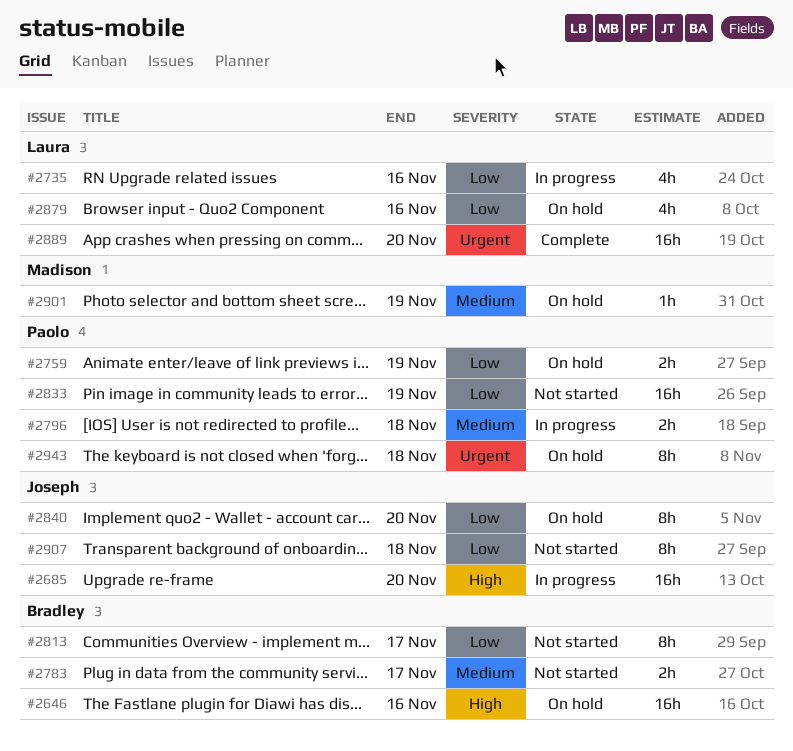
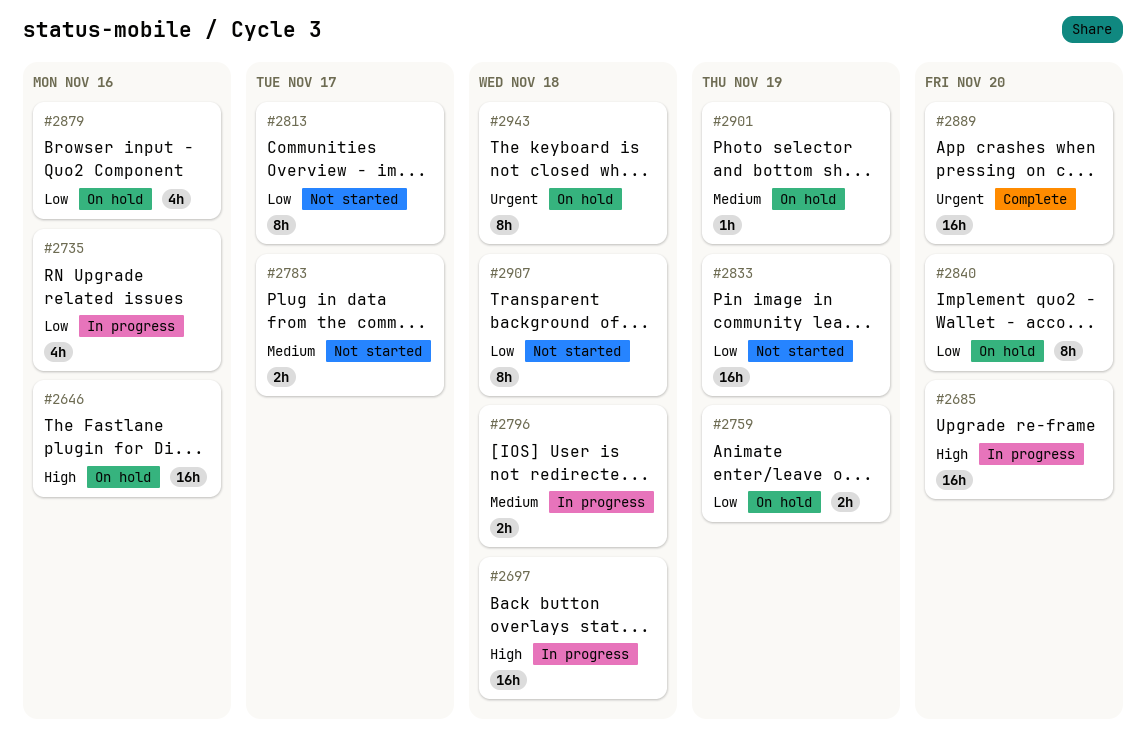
#2697: none -> present

